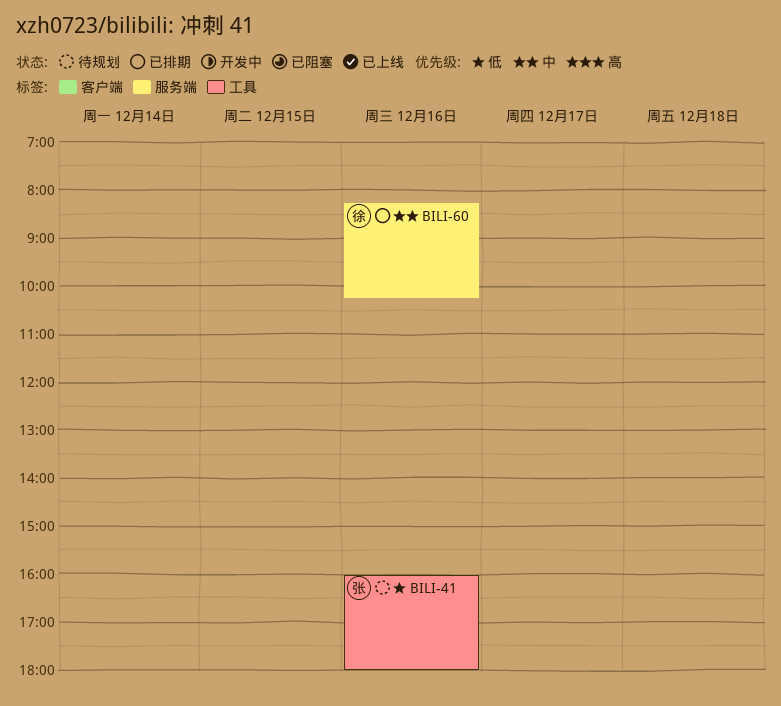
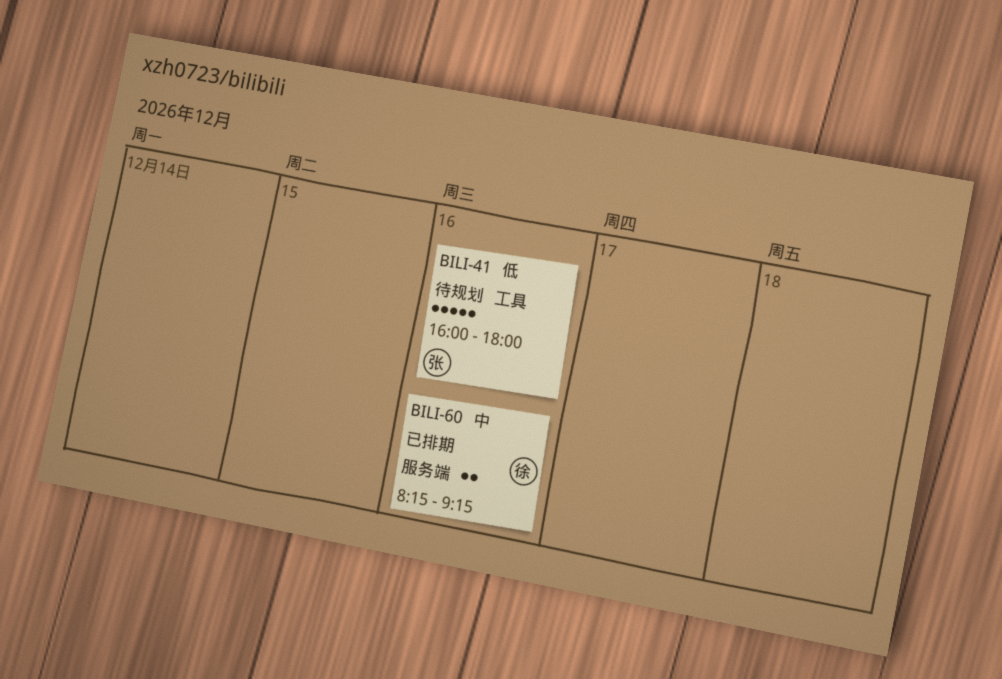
BILI-60, ends: 10:15 -> 09:15

